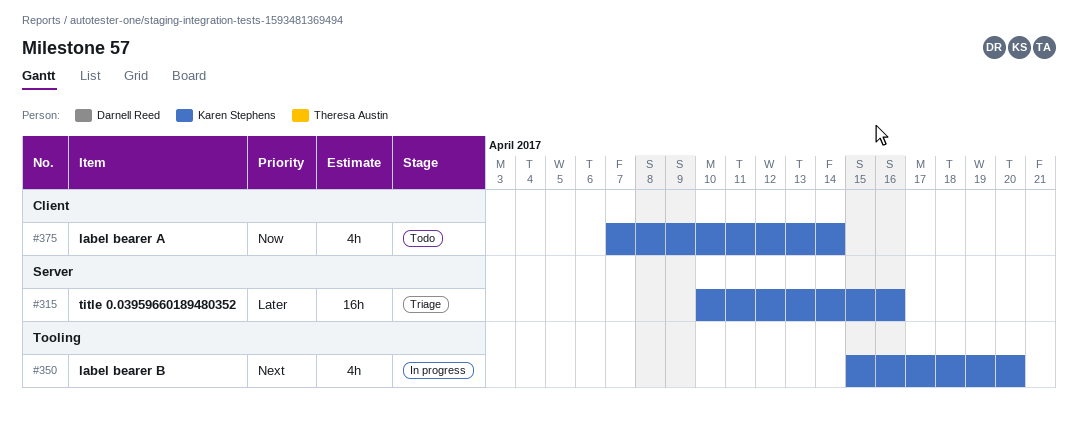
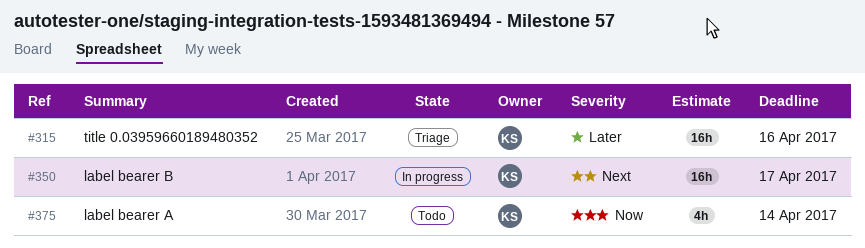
#350, estimate: 4h -> 16h
#350, due: Apr 20 -> Apr 17

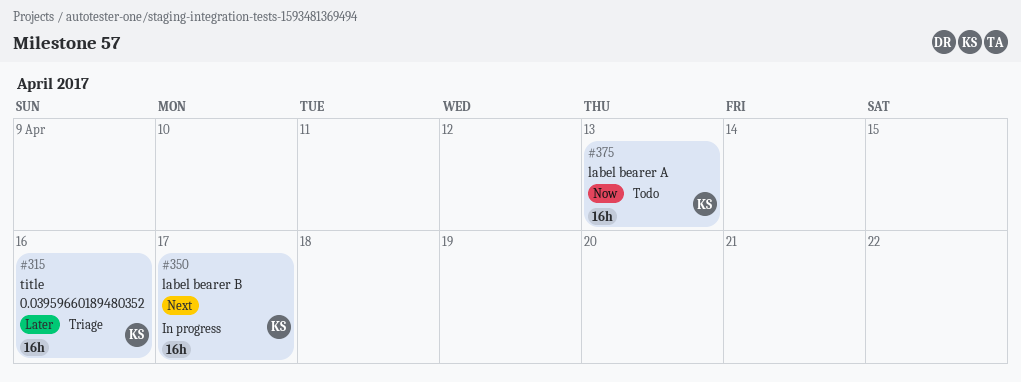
#375, estimate: 4h -> 16h
#375, due: Apr 14 -> Apr 13

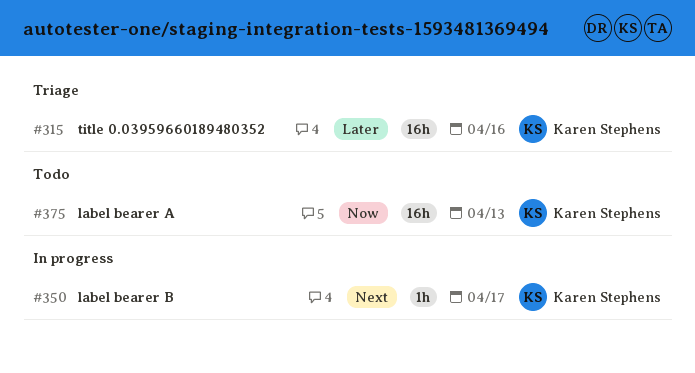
#350, estimate: 16h -> 1h

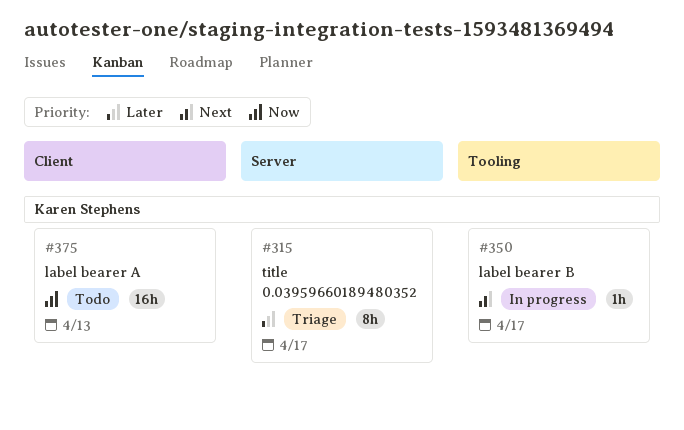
#315, estimate: 16h -> 8h
#315, due: Apr 16 -> Apr 17

